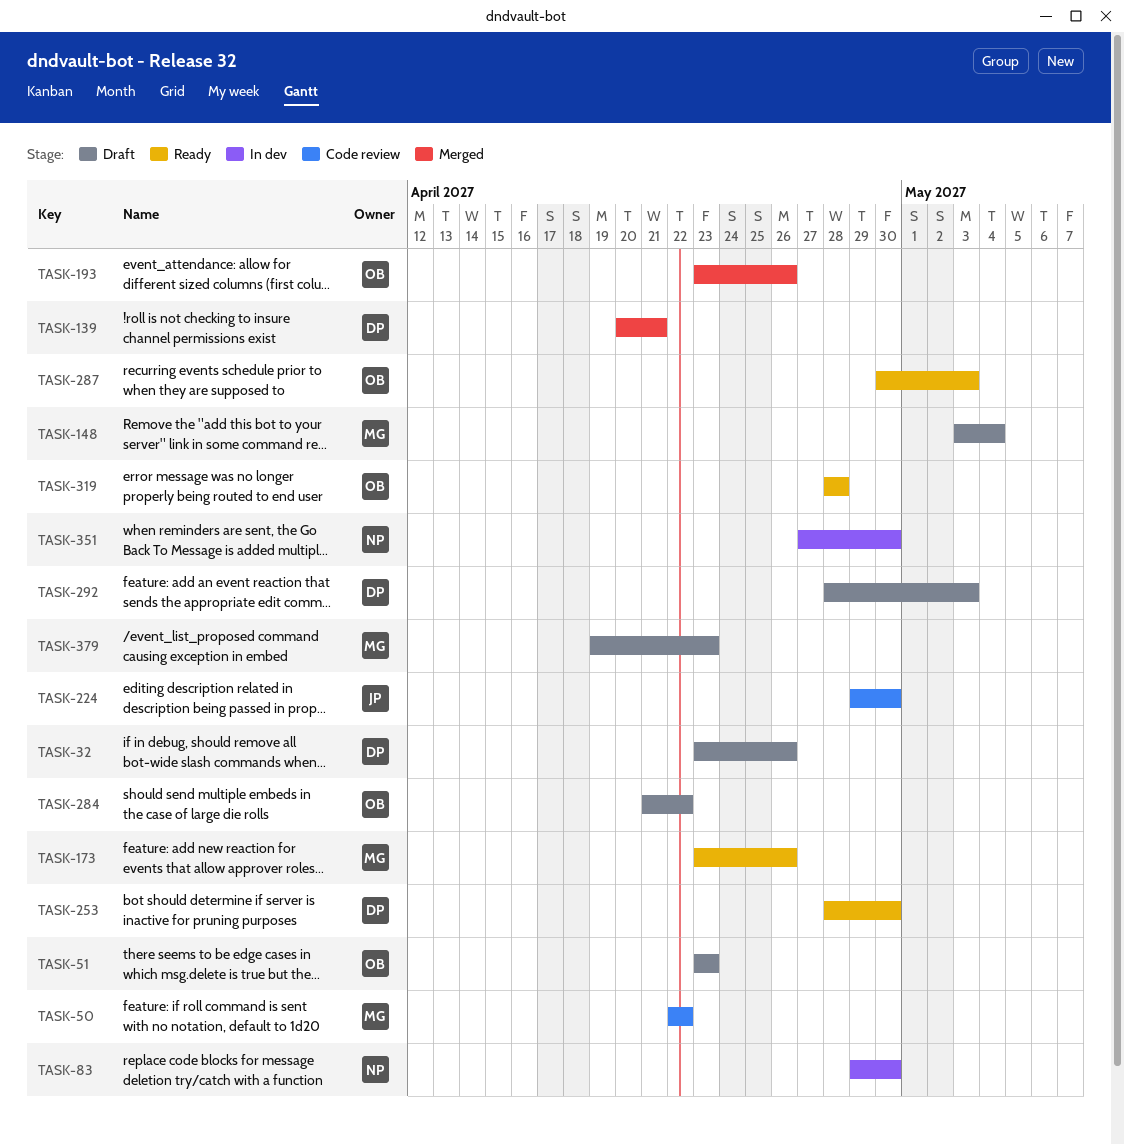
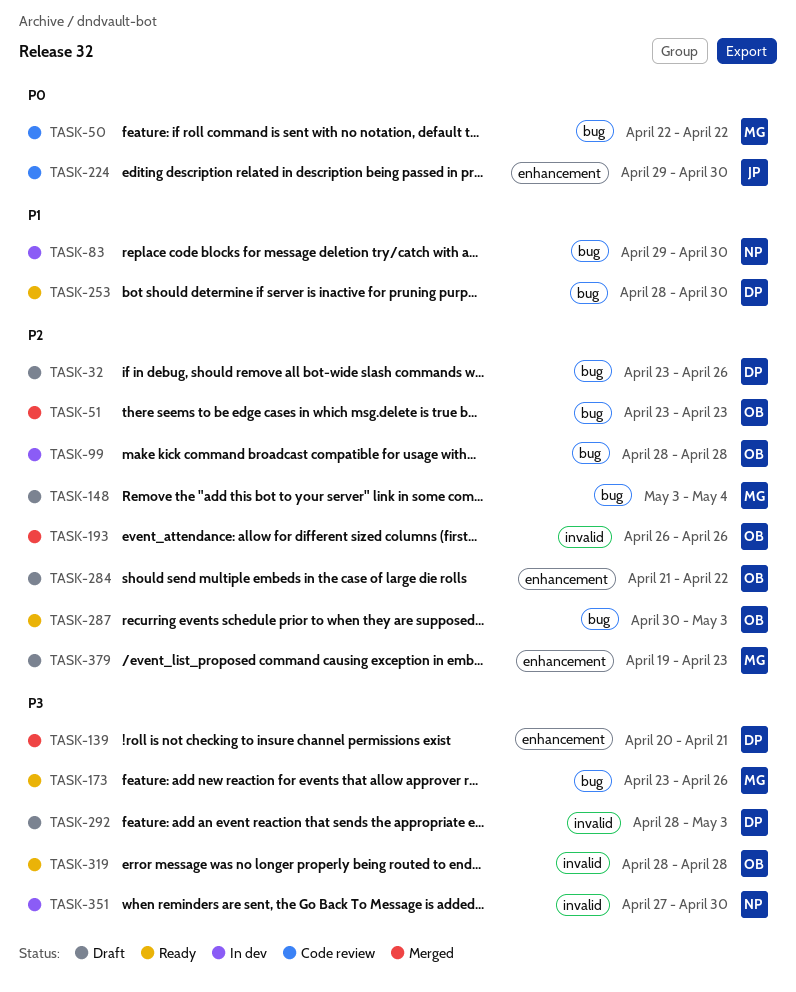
TASK-51, status: Draft -> Merged
TASK-99: none -> present
TASK-193, start: Apr 23 -> Apr 26

